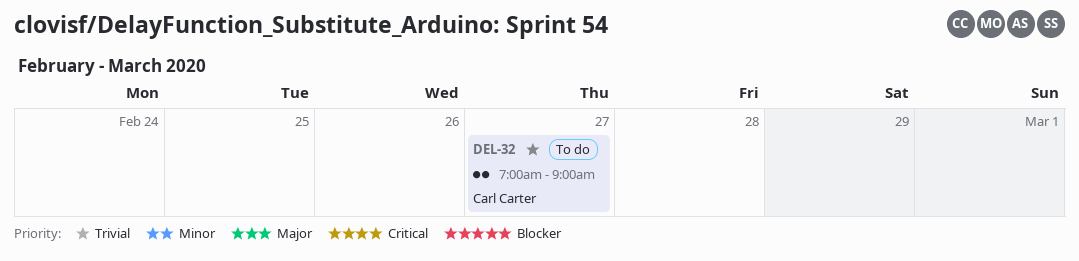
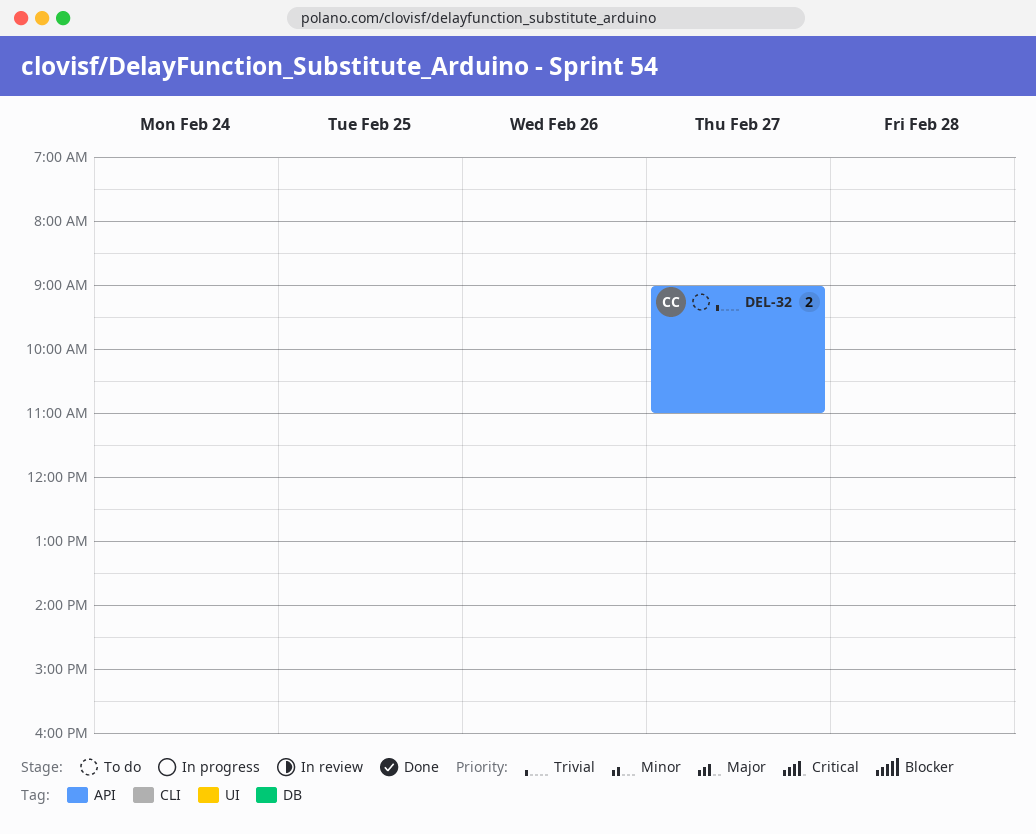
DEL-32, begins: 07:00 -> 09:00
DEL-32, ends: 09:00 -> 11:00

